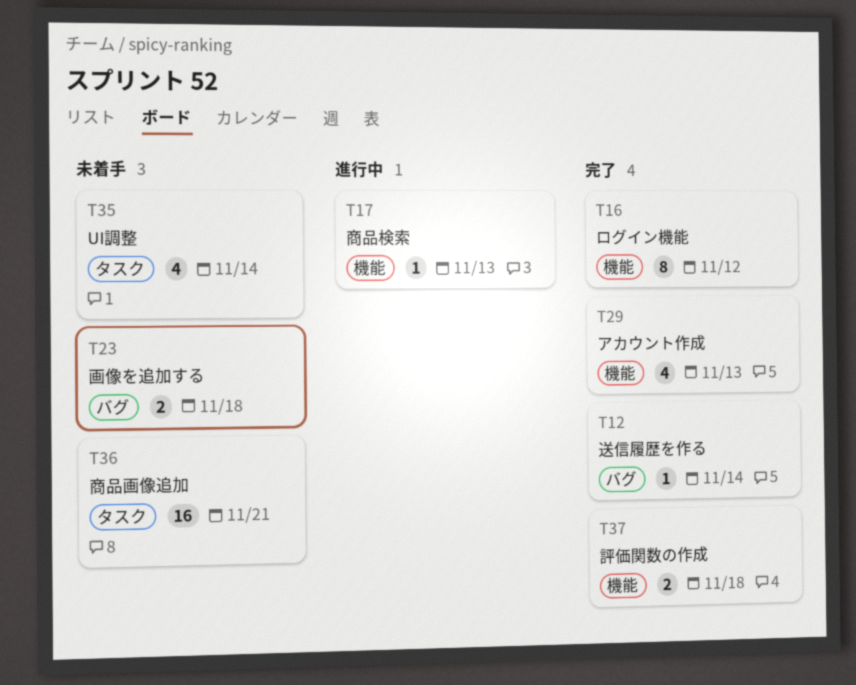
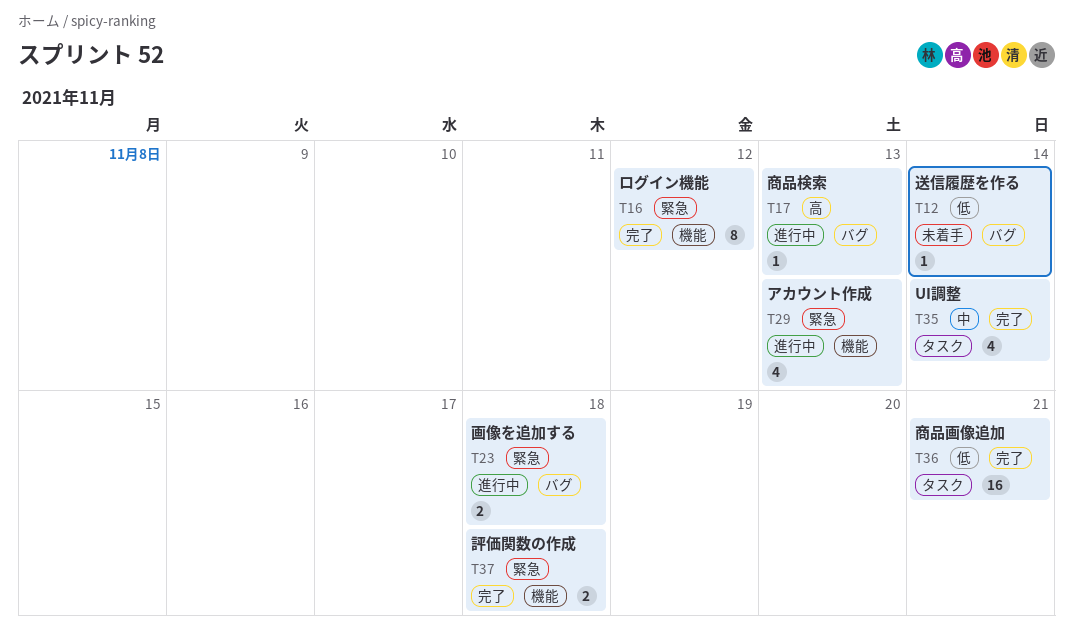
T12, status: 完了 -> 未着手
T17, label: 機能 -> バグ
T23, status: 未着手 -> 進行中
T29, status: 完了 -> 進行中
T35, status: 未着手 -> 完了
T36, status: 未着手 -> 完了

